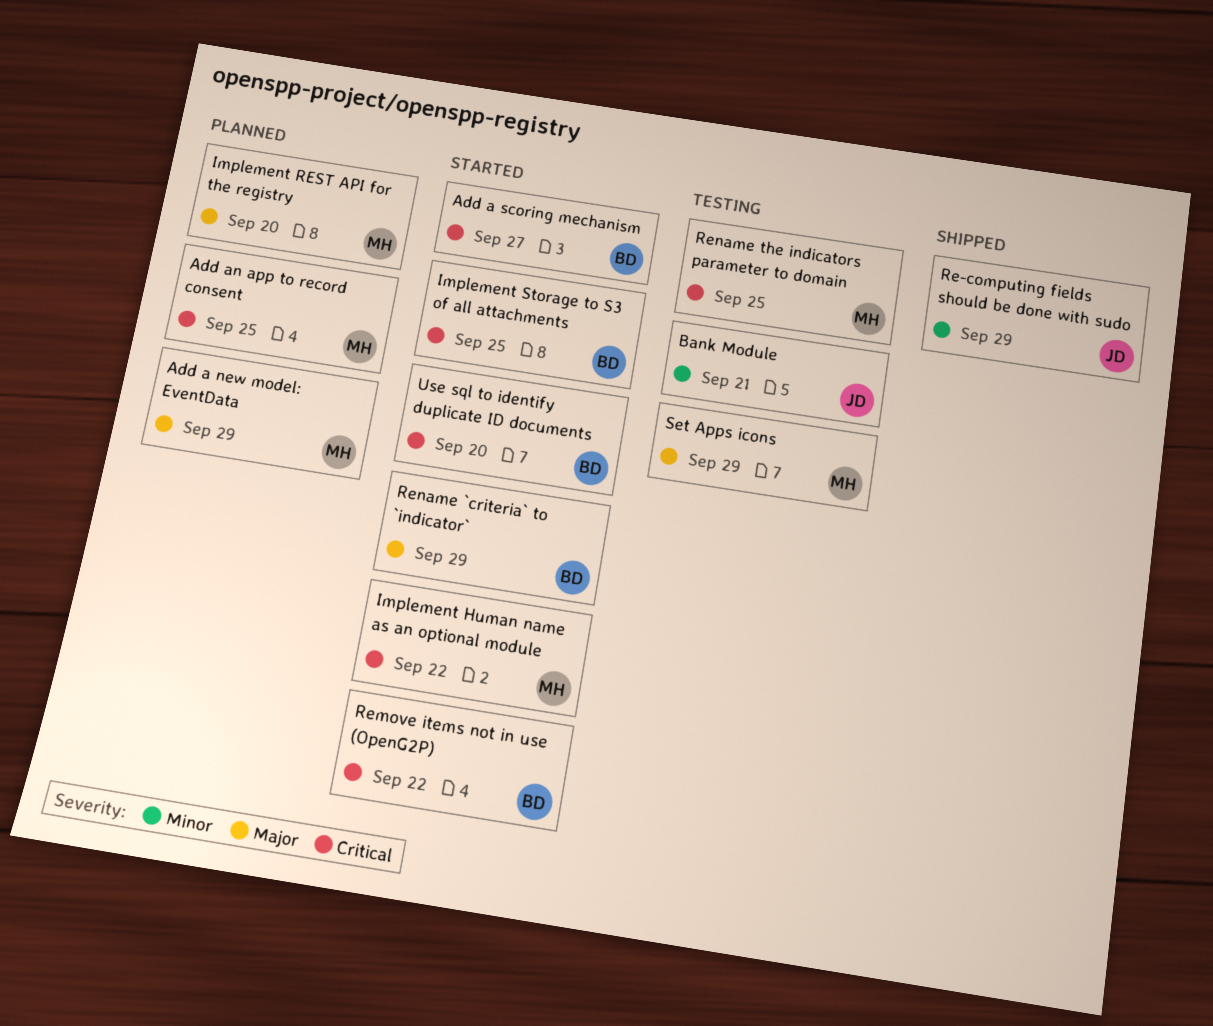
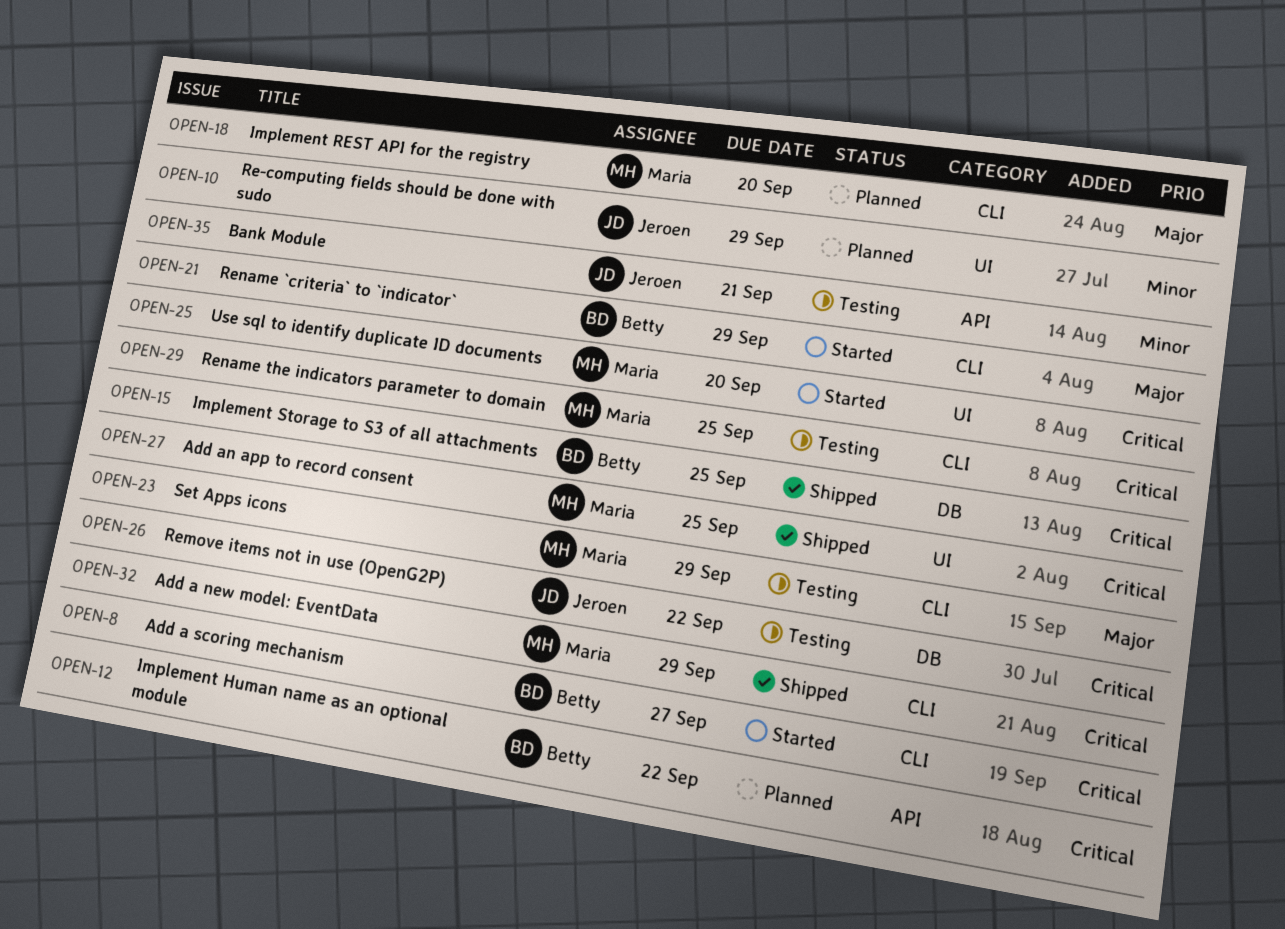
Add a new model: EventData, status: Planned -> Shipped
Add a new model: EventData, priority: Major -> Critical
Add an app to record consent, status: Planned -> Shipped
Implement Human name as an optional module, status: Started -> Planned
Implement Human name as an optional module, owner: Maria -> Betty
Implement Storage to S3 of all attachments, status: Started -> Shipped
Re-computing fields should be done with sudo, status: Shipped -> Planned
Remove items not in use (OpenG2P), status: Started -> Testing
Remove items not in use (OpenG2P), owner: Betty -> Jeroen
Use sql to identify duplicate ID documents, owner: Betty -> Maria

